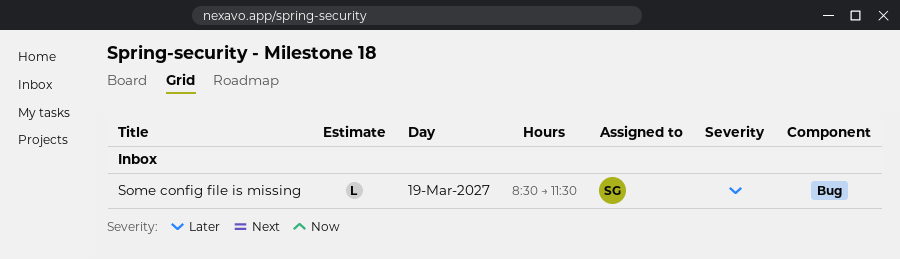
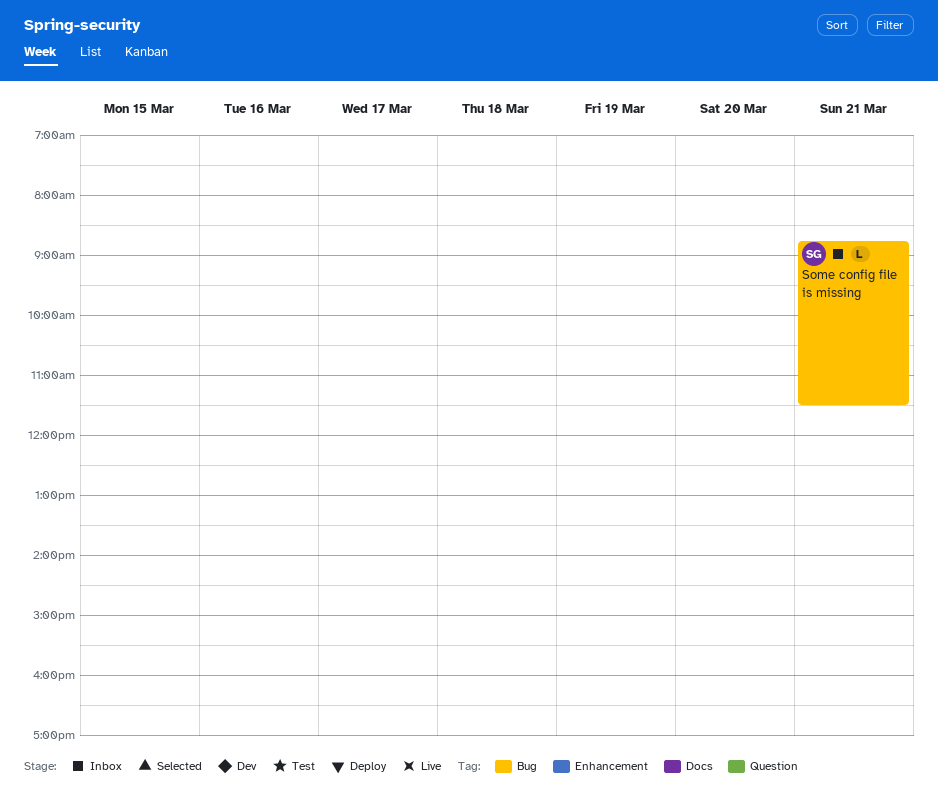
Some config file is missing, day: Mar 19 -> Mar 21
Some config file is missing, begins: 08:30 -> 08:45

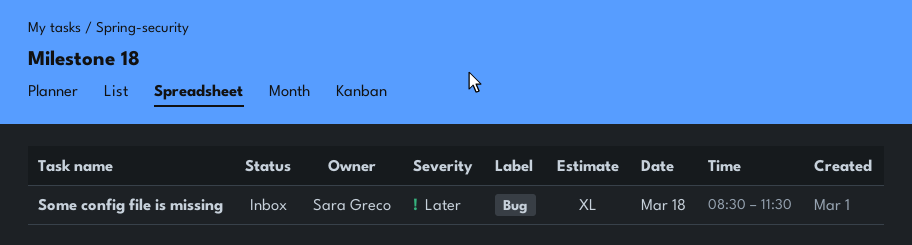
Some config file is missing, estimate: L -> XL
Some config file is missing, day: Mar 21 -> Mar 18
Some config file is missing, begins: 08:45 -> 08:30

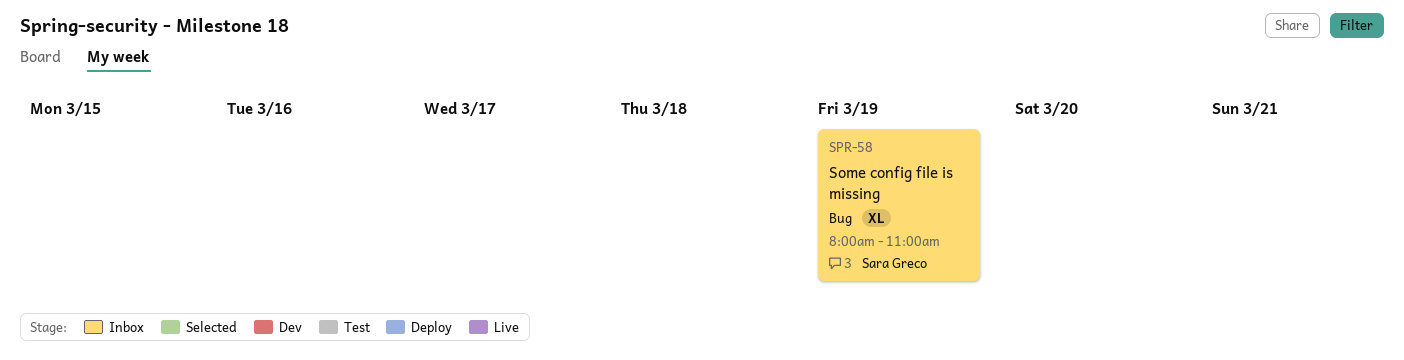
Some config file is missing, day: Mar 18 -> Mar 19
Some config file is missing, begins: 08:30 -> 08:00
Some config file is missing, ends: 11:30 -> 11:00

